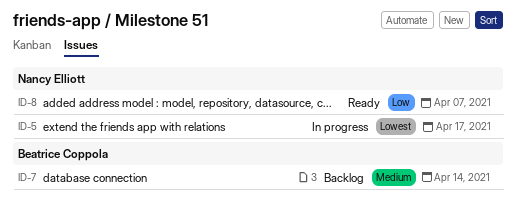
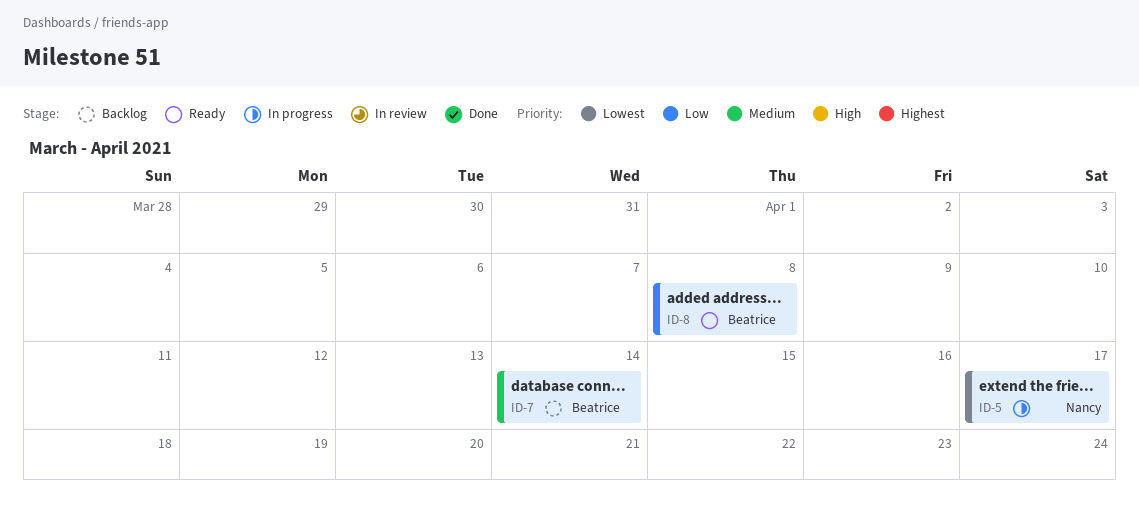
ID-8, owner: Nancy Elliott -> Beatrice Coppola
ID-8, due: Apr 7 -> Apr 8

